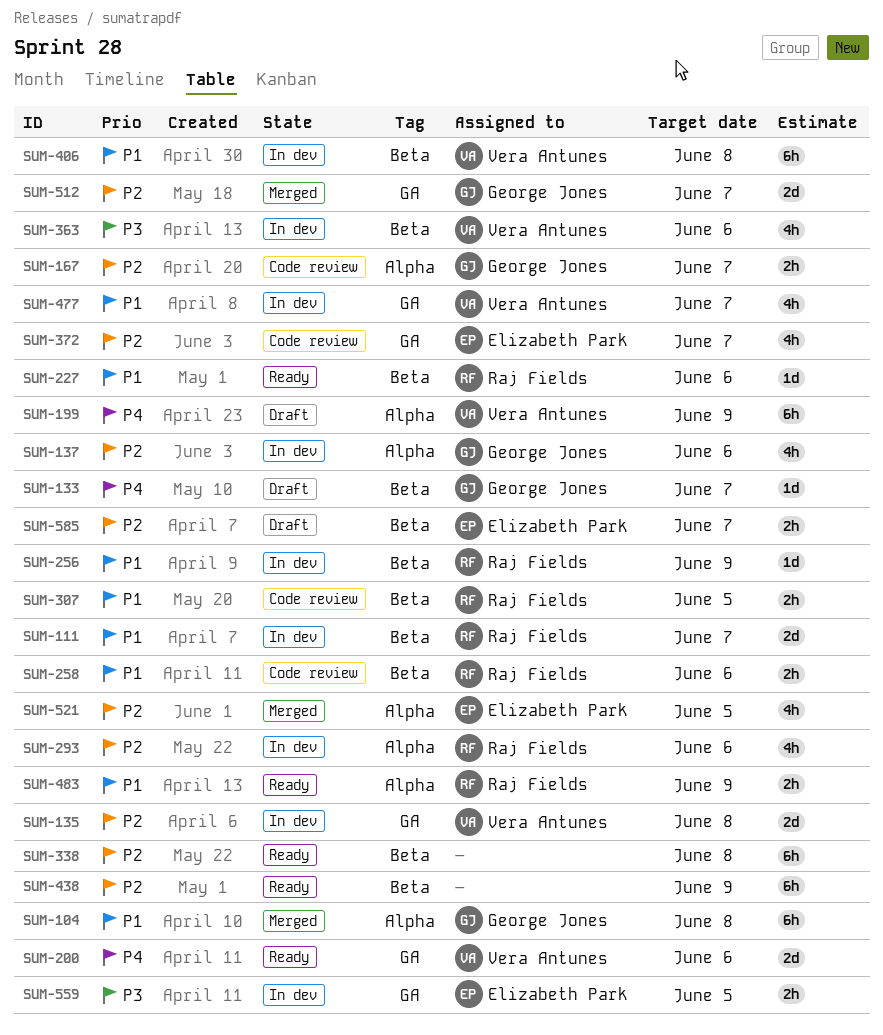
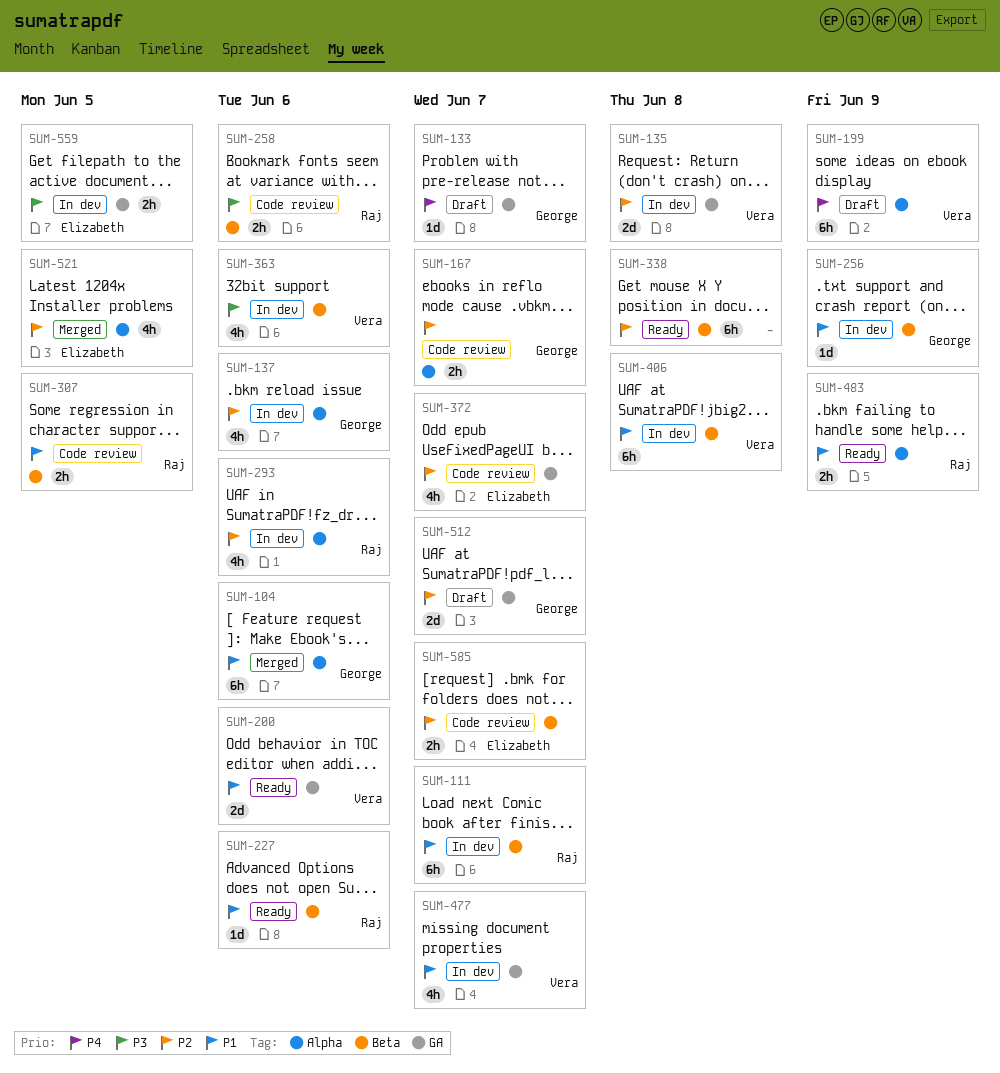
SUM-104, due: Jun 8 -> Jun 6
SUM-111, estimate: 2d -> 6h
SUM-133, label: Beta -> GA
SUM-200, priority: P4 -> P1
SUM-256, owner: Raj Fields -> George Jones
SUM-258, priority: P1 -> P3
SUM-438: present -> none
SUM-512, status: Merged -> Draft
SUM-585, status: Draft -> Code review

